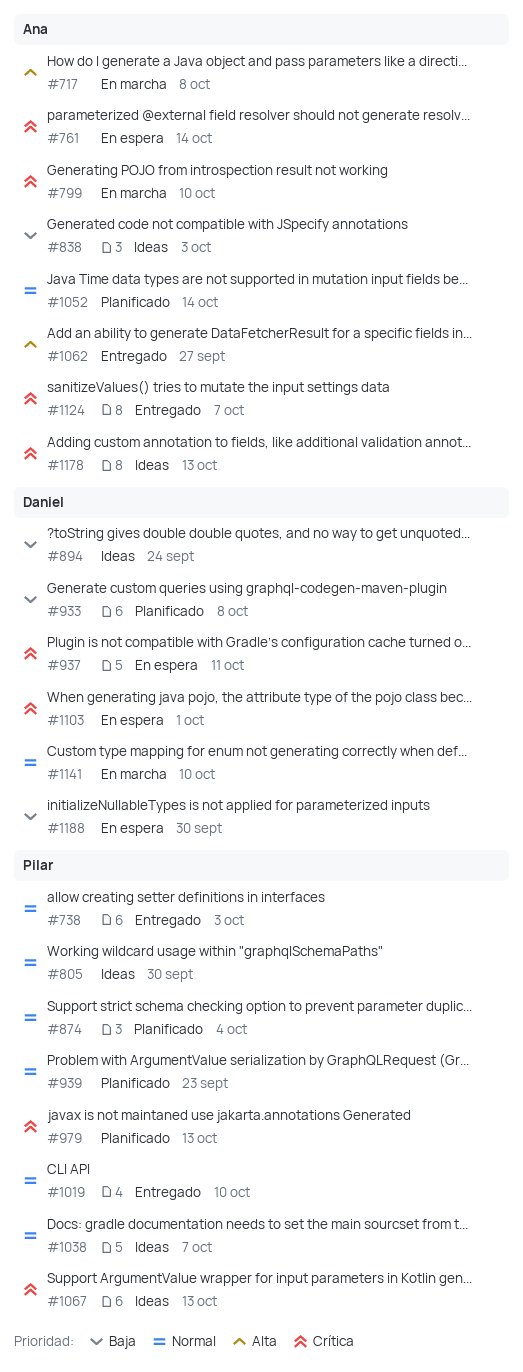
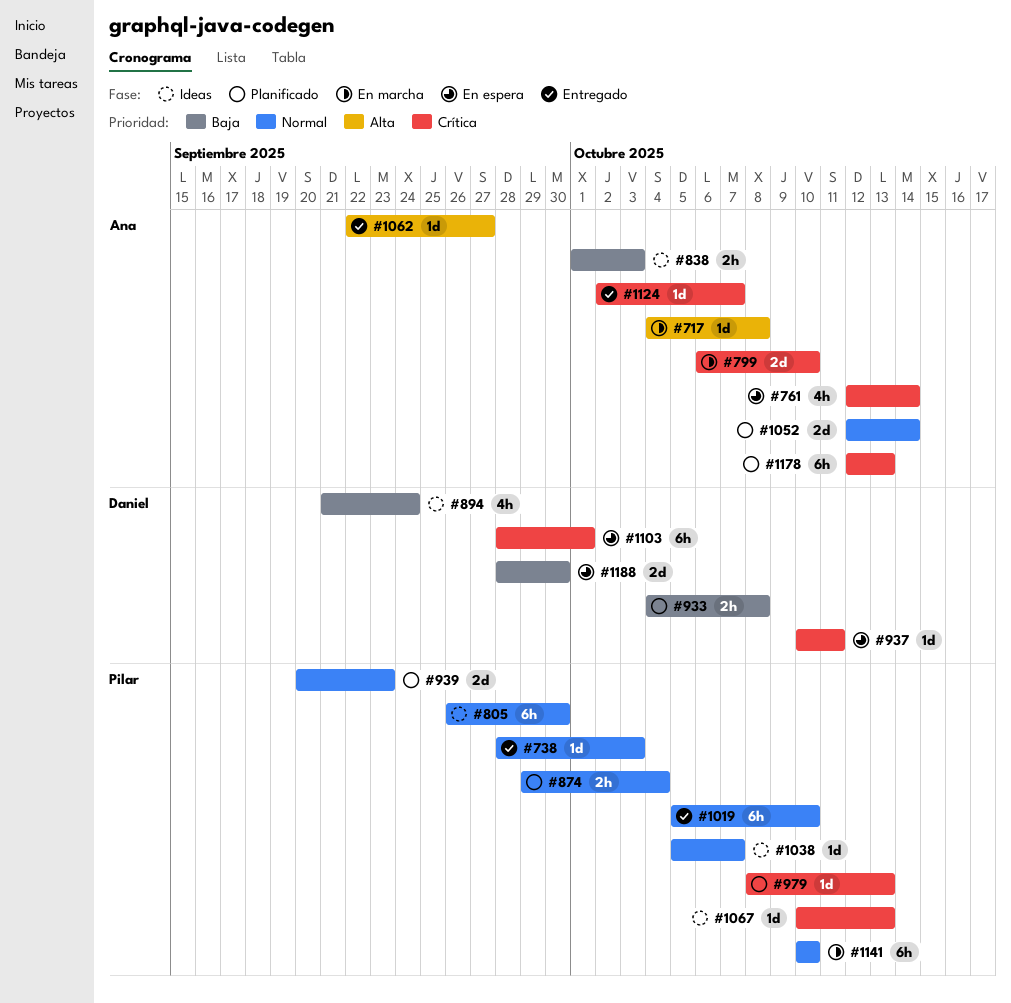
#1141, owner: Daniel -> Pilar
#1178, status: Ideas -> Planificado

